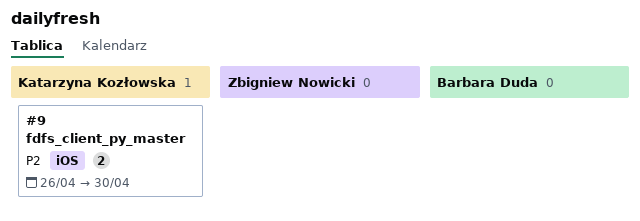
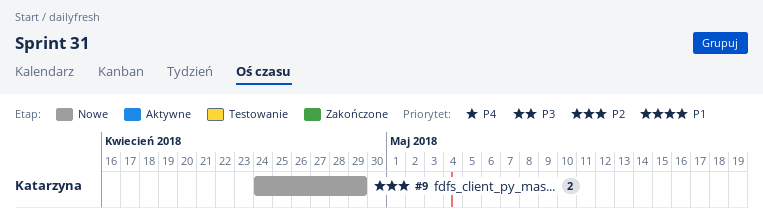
#9, start: Apr 26 -> Apr 24
#9, due: Apr 30 -> Apr 29

